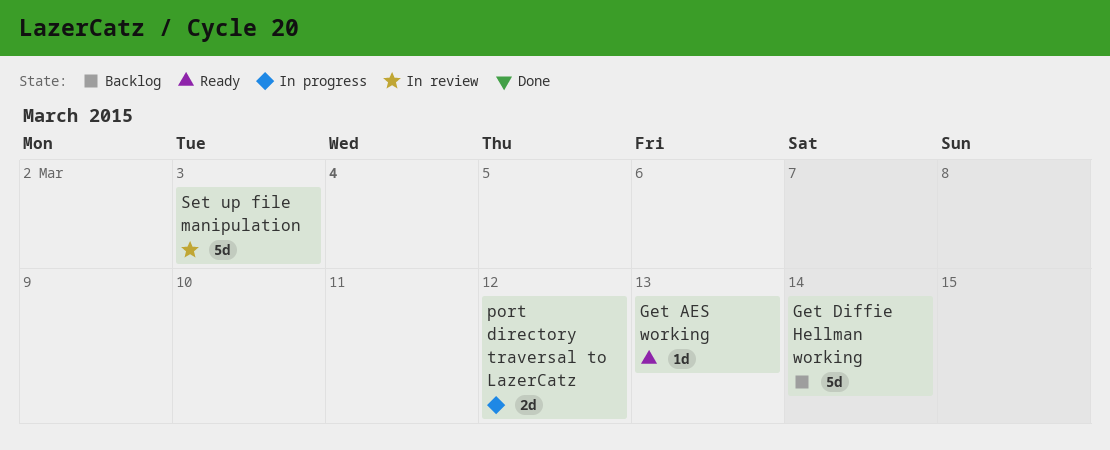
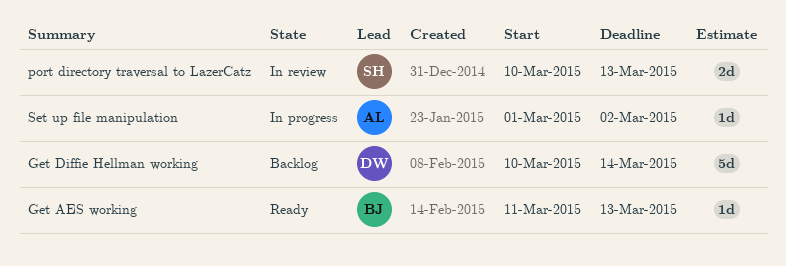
port directory traversal to LazerCatz, status: In progress -> In review
port directory traversal to LazerCatz, due: Mar 12 -> Mar 13
Set up file manipulation, status: In review -> In progress
Set up file manipulation, estimate: 5d -> 1d
Set up file manipulation, due: Mar 3 -> Mar 2

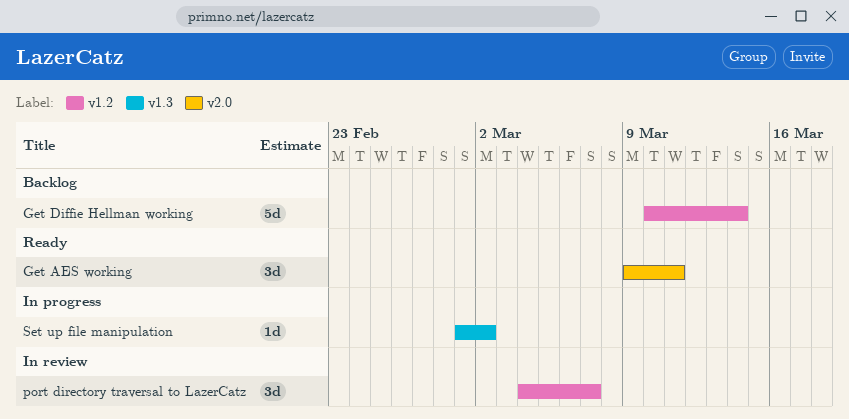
Get AES working, estimate: 1d -> 3d
Get AES working, start: Mar 11 -> Mar 9
Get AES working, due: Mar 13 -> Mar 11
port directory traversal to LazerCatz, estimate: 2d -> 3d
port directory traversal to LazerCatz, start: Mar 10 -> Mar 4
port directory traversal to LazerCatz, due: Mar 13 -> Mar 7

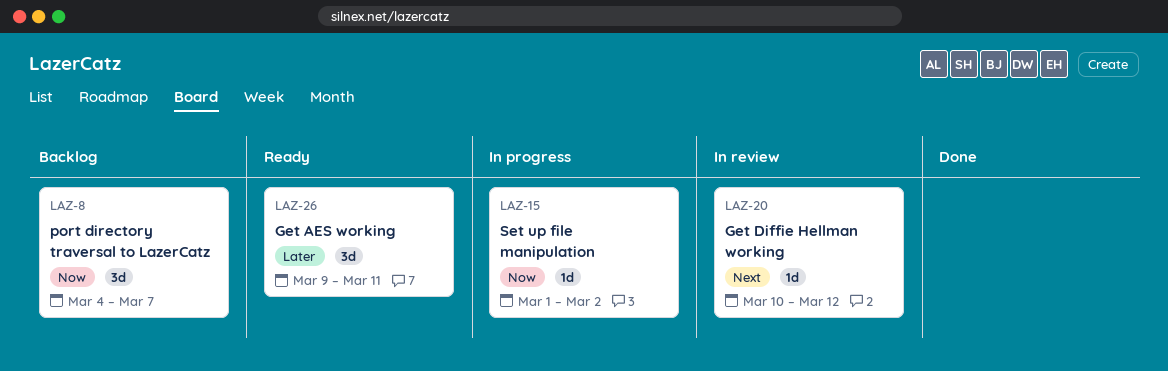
Get Diffie Hellman working, status: Backlog -> In review
Get Diffie Hellman working, estimate: 5d -> 1d
Get Diffie Hellman working, due: Mar 14 -> Mar 12
port directory traversal to LazerCatz, status: In review -> Backlog

